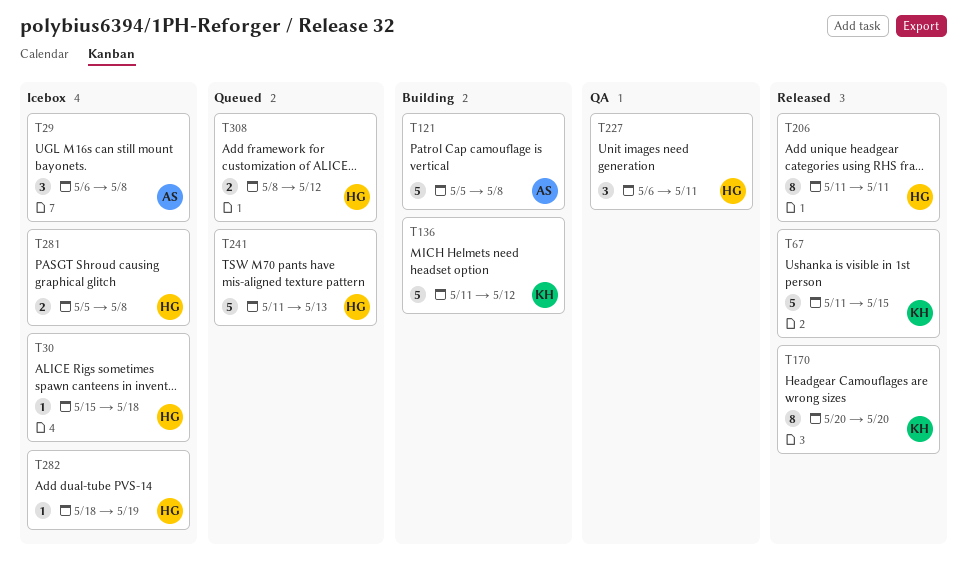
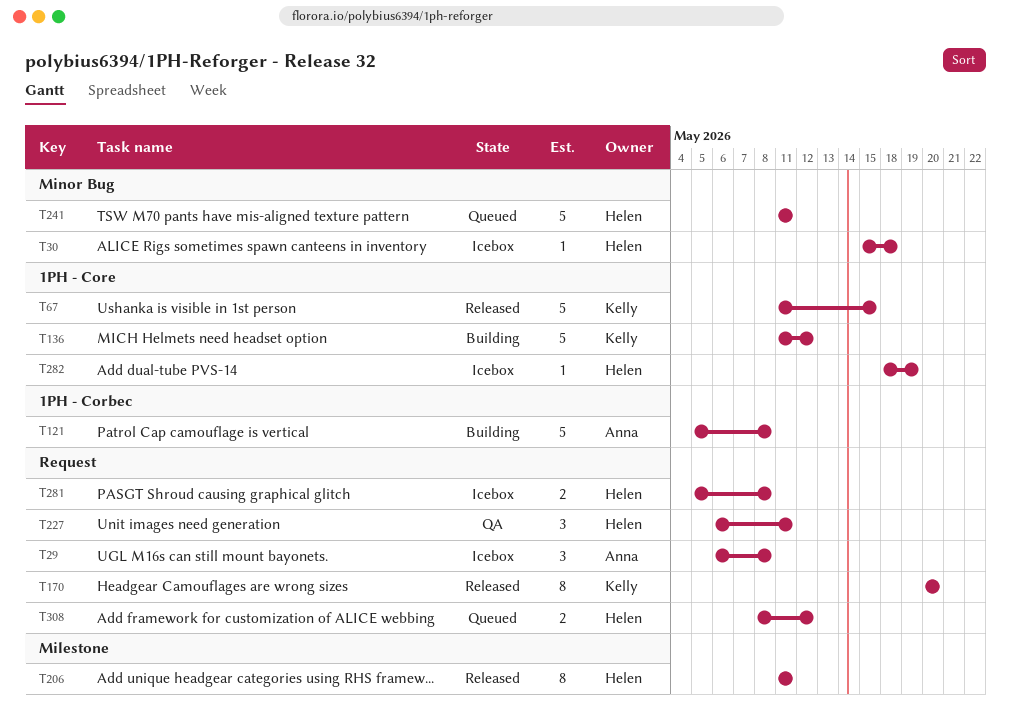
T241, due: May 13 -> May 11

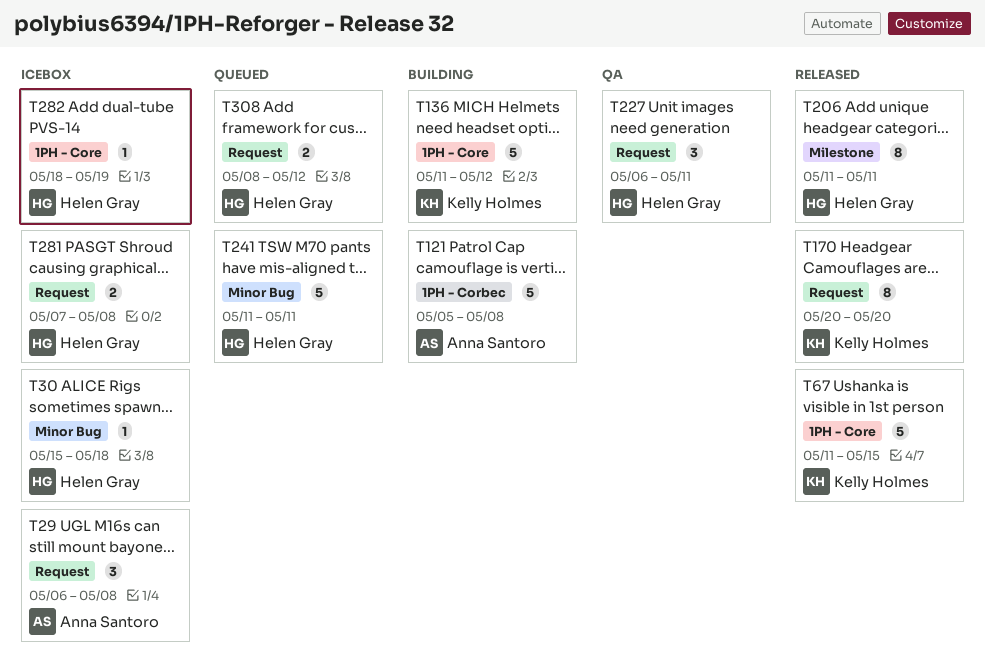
T281, start: May 5 -> May 7

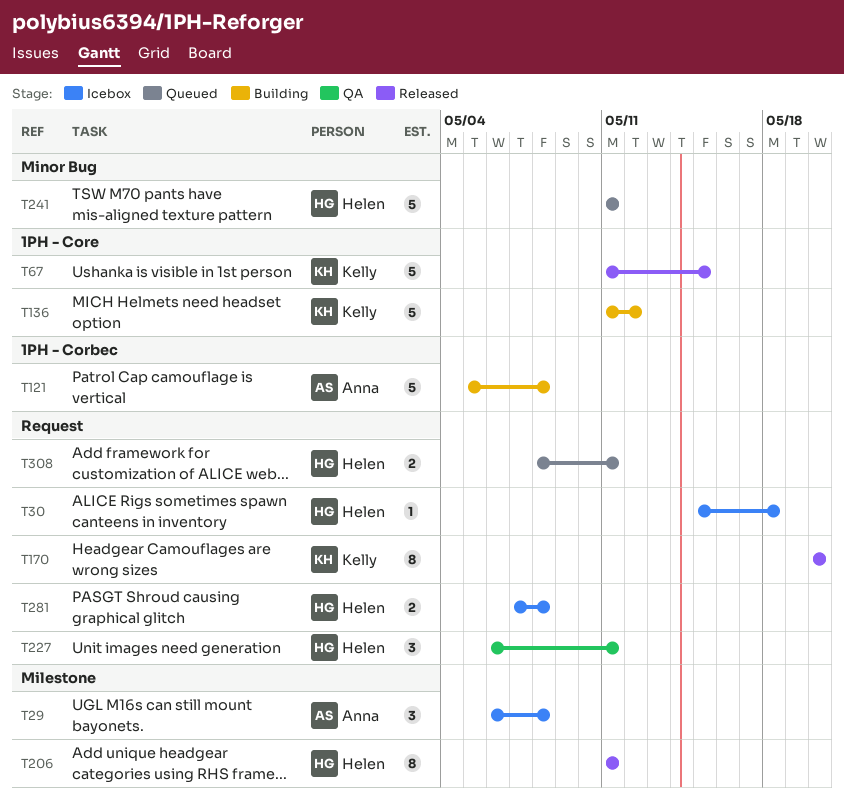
T29, label: Request -> Milestone
T30, label: Minor Bug -> Request
T282: present -> none
T308, due: May 12 -> May 11

